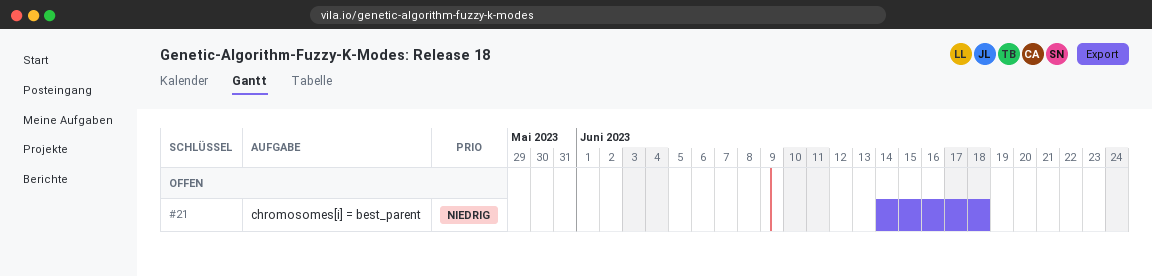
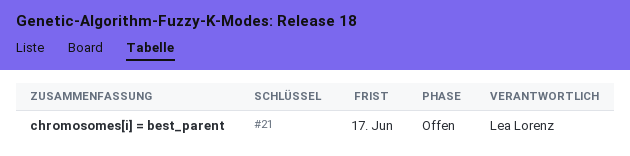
#21, due: Jun 18 -> Jun 17

